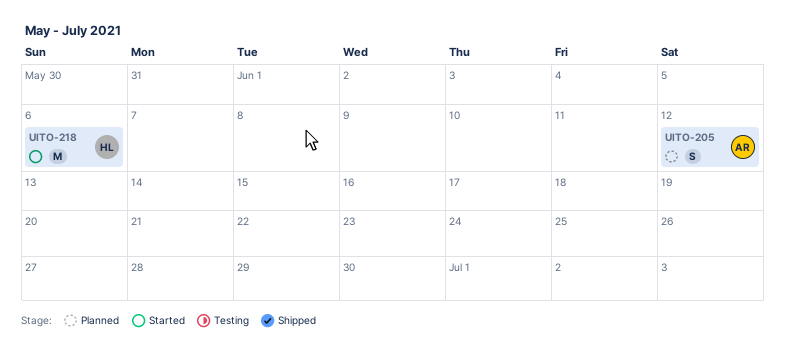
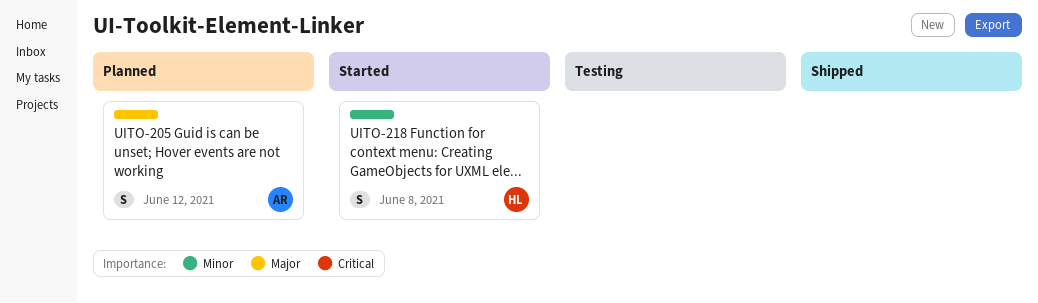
UITO-218, estimate: M -> S
UITO-218, due: Jun 6 -> Jun 8

